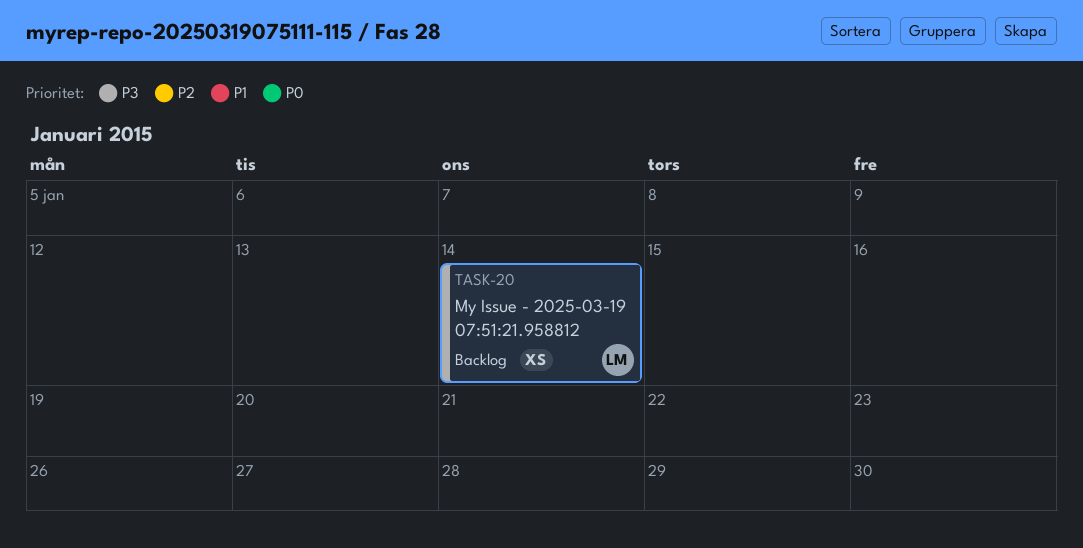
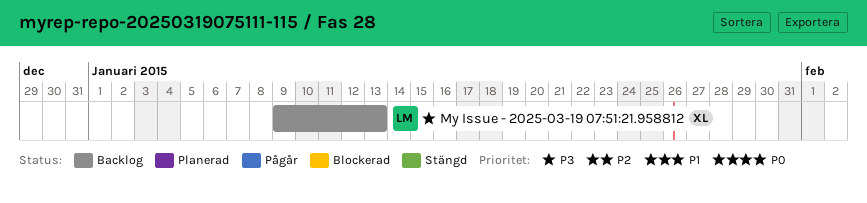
My Issue - 2025-03-19 07:51:21.958812, estimate: XS -> XL
My Issue - 2025-03-19 07:51:21.958812, due: Jan 14 -> Jan 13

